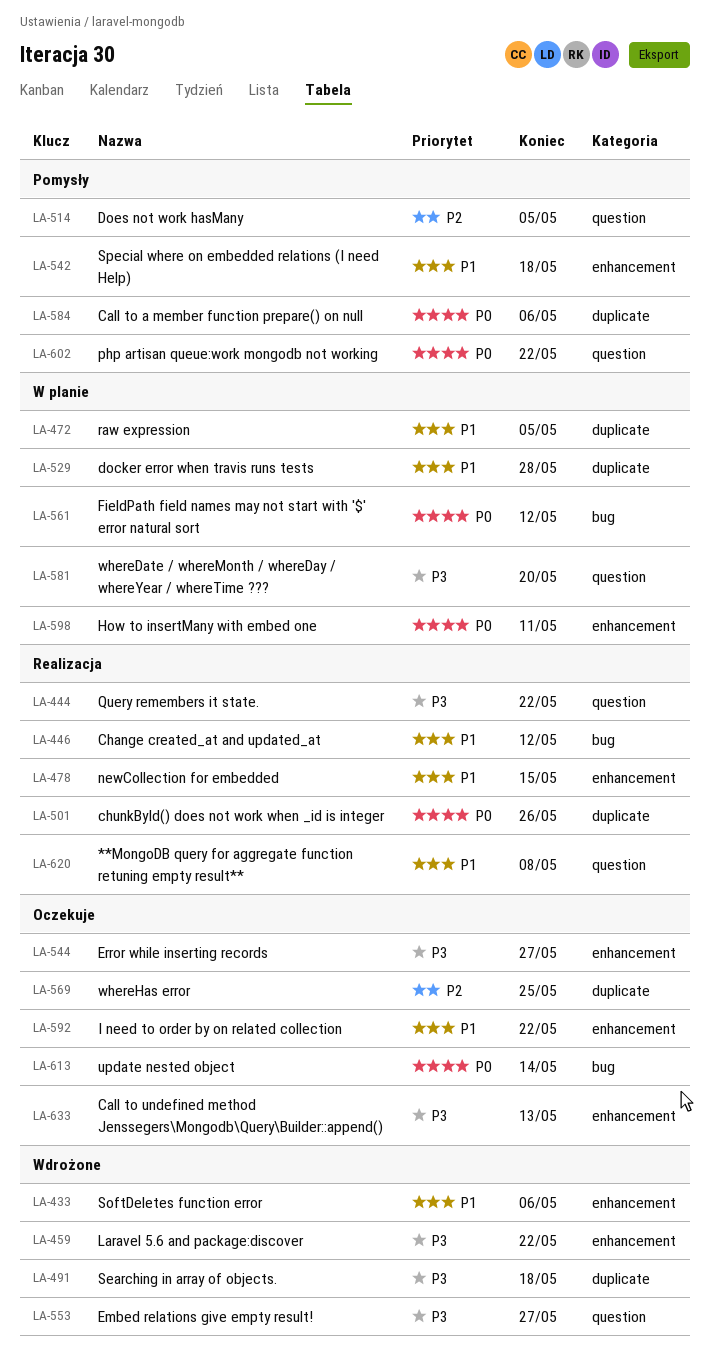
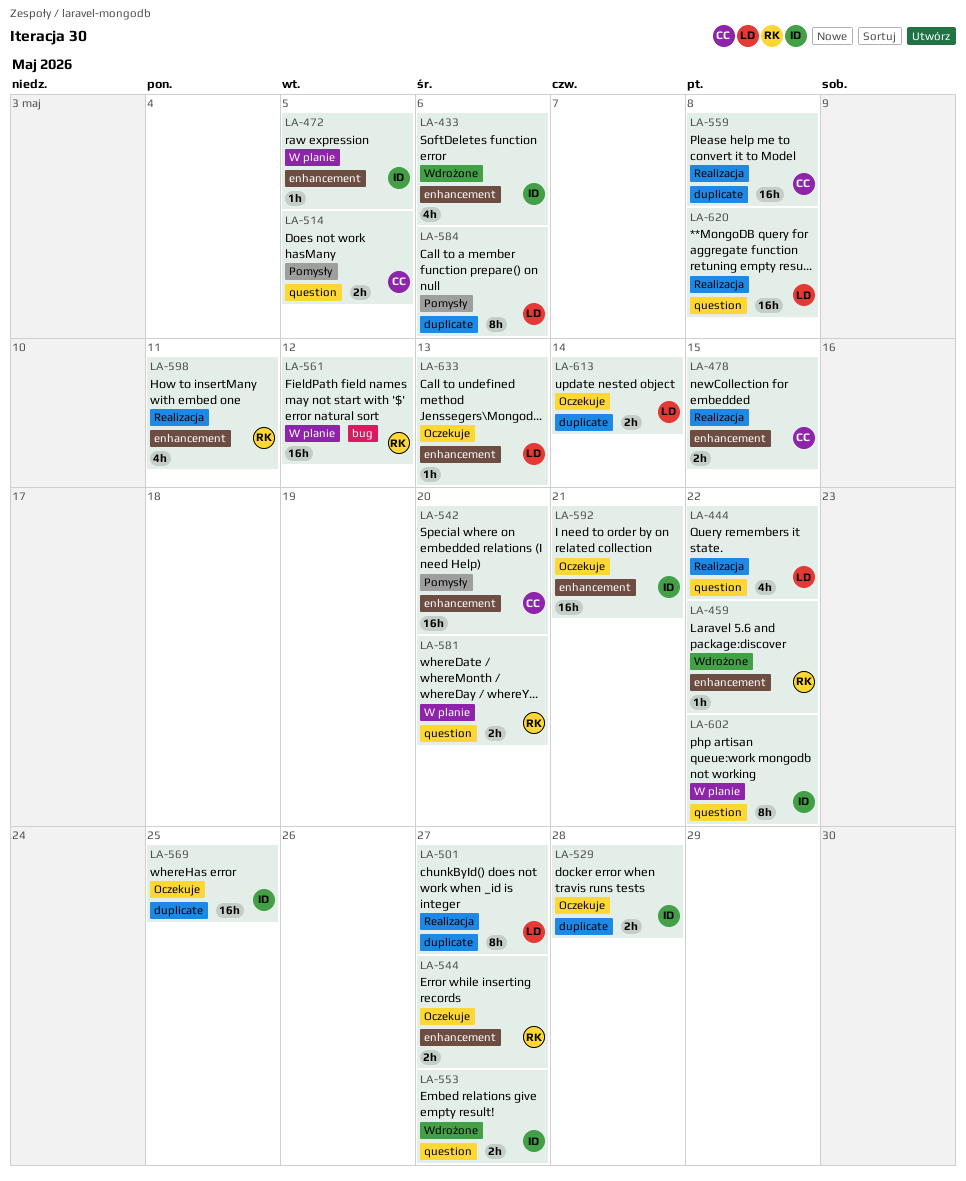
LA-446: present -> none
LA-472, label: duplicate -> enhancement
LA-491: present -> none
LA-501, due: May 26 -> May 27
LA-529, status: W planie -> Oczekuje
LA-542, due: May 18 -> May 20
LA-559: none -> present
LA-592, due: May 22 -> May 21
LA-598, status: W planie -> Realizacja
LA-602, status: Pomysły -> W planie
LA-613, label: bug -> duplicate

